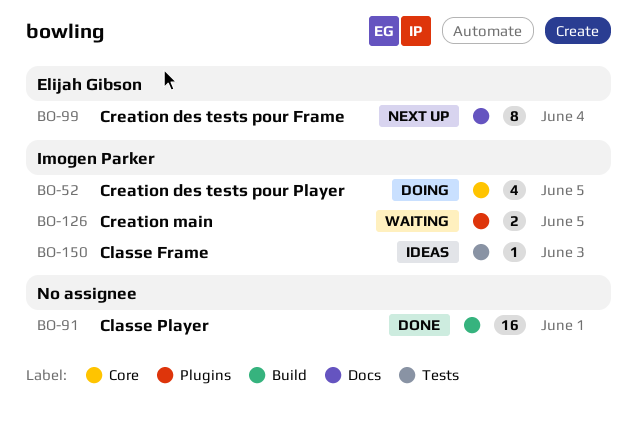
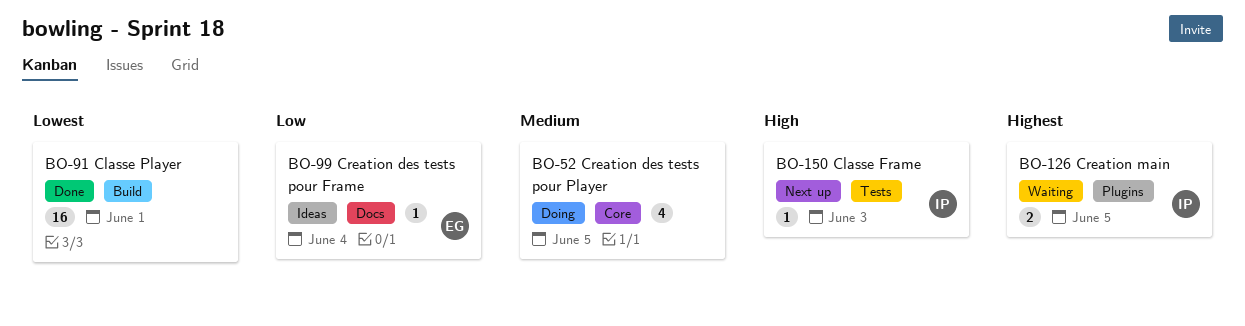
BO-52, owner: Imogen Parker -> none
BO-99, status: Next up -> Ideas
BO-99, estimate: 8 -> 1
BO-150, status: Ideas -> Next up

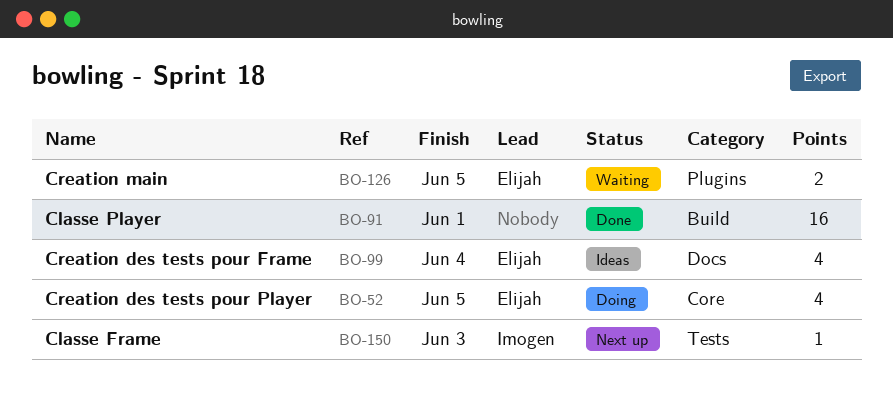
BO-52, owner: none -> Elijah
BO-99, estimate: 1 -> 4
BO-126, owner: Imogen -> Elijah

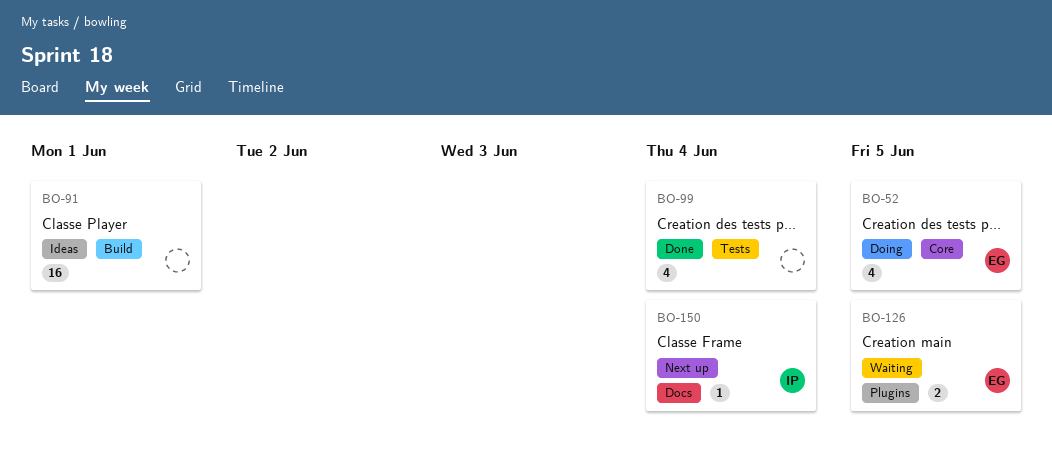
BO-91, status: Done -> Ideas
BO-99, status: Ideas -> Done
BO-99, owner: Elijah -> none
BO-99, label: Docs -> Tests
BO-150, label: Tests -> Docs
BO-150, due: Jun 3 -> Jun 4

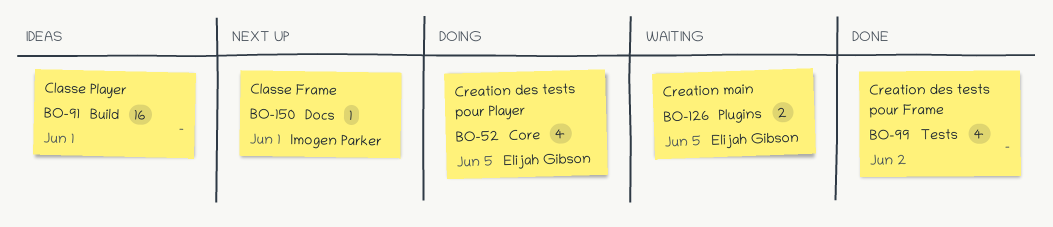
BO-99, due: Jun 4 -> Jun 2
BO-150, due: Jun 4 -> Jun 1

